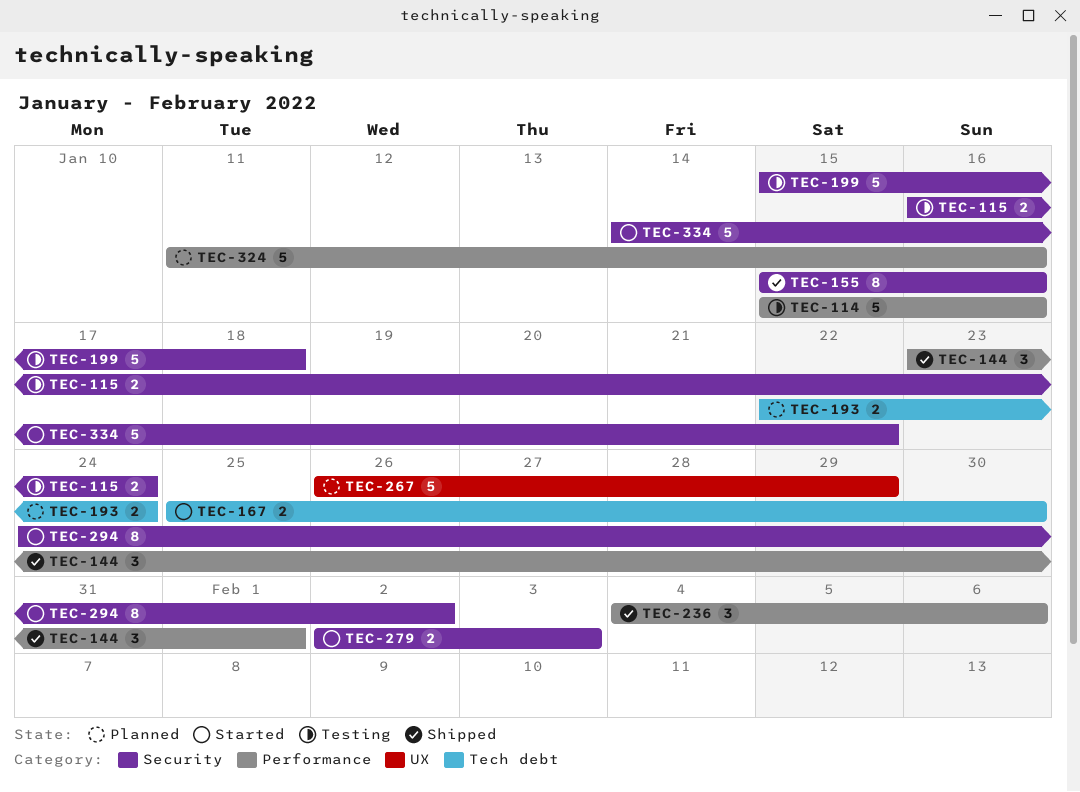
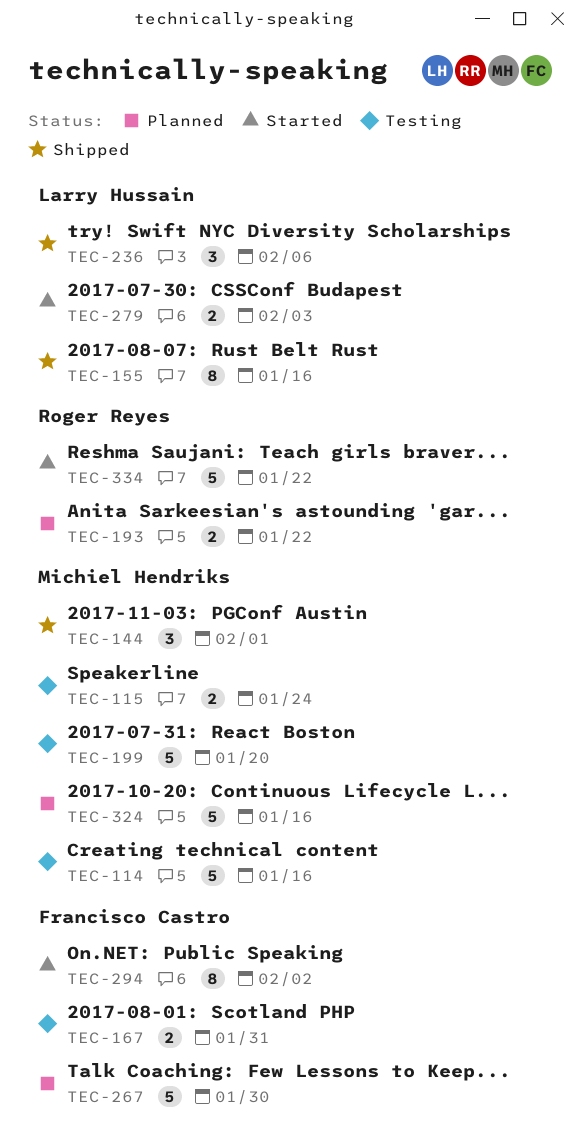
TEC-167, status: Started -> Testing
TEC-167, due: Jan 30 -> Jan 31
TEC-193, due: Jan 24 -> Jan 22
TEC-199, due: Jan 18 -> Jan 20
TEC-267, due: Jan 29 -> Jan 30

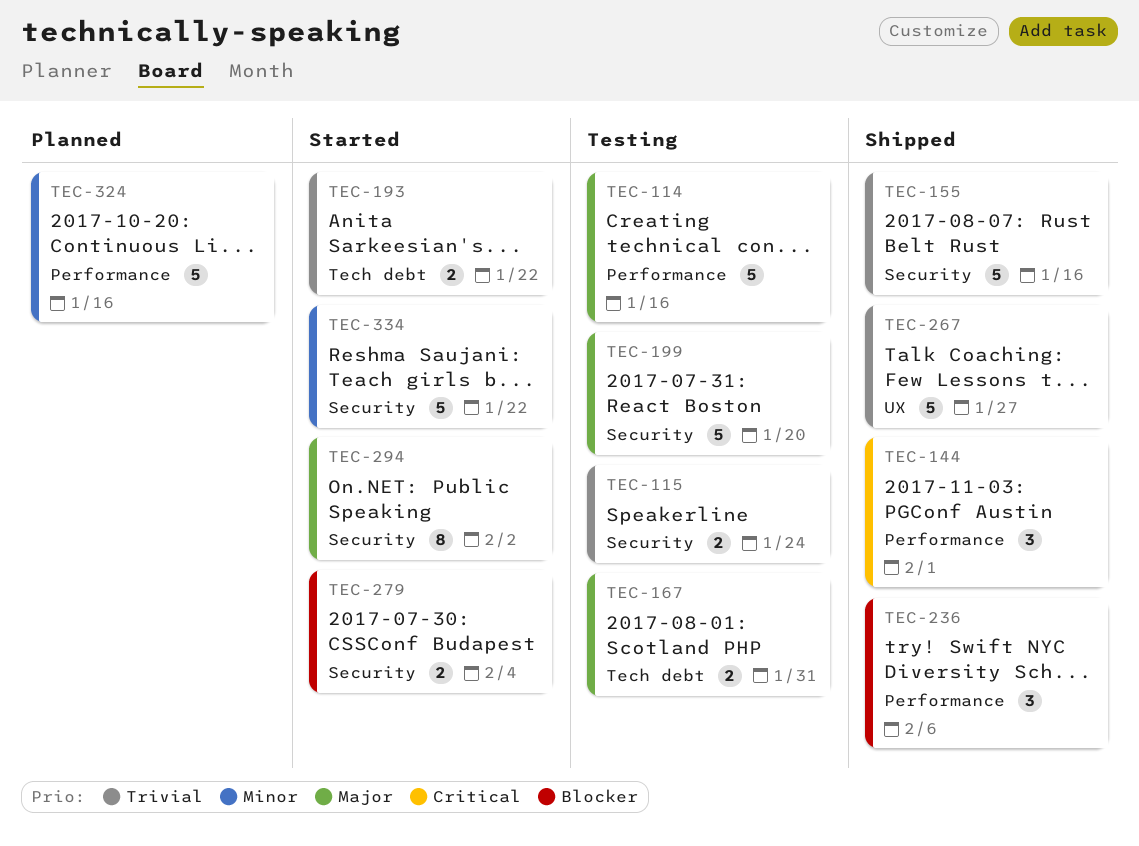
TEC-155, estimate: 8 -> 5
TEC-193, status: Planned -> Started
TEC-267, status: Planned -> Shipped
TEC-267, due: Jan 30 -> Jan 27
TEC-279, due: Feb 3 -> Feb 4

